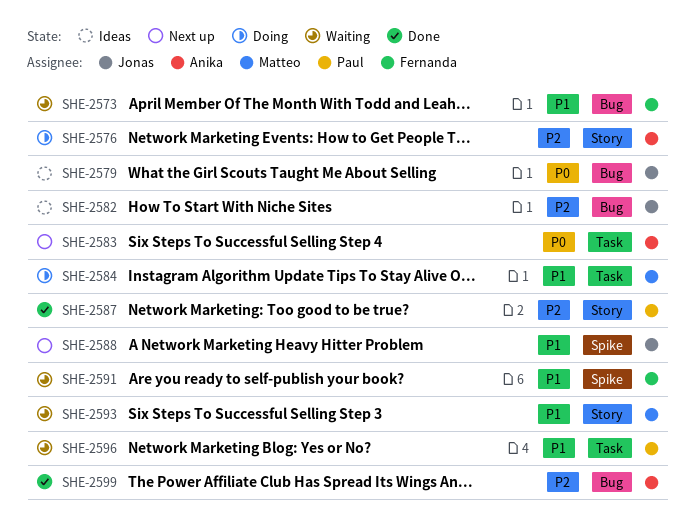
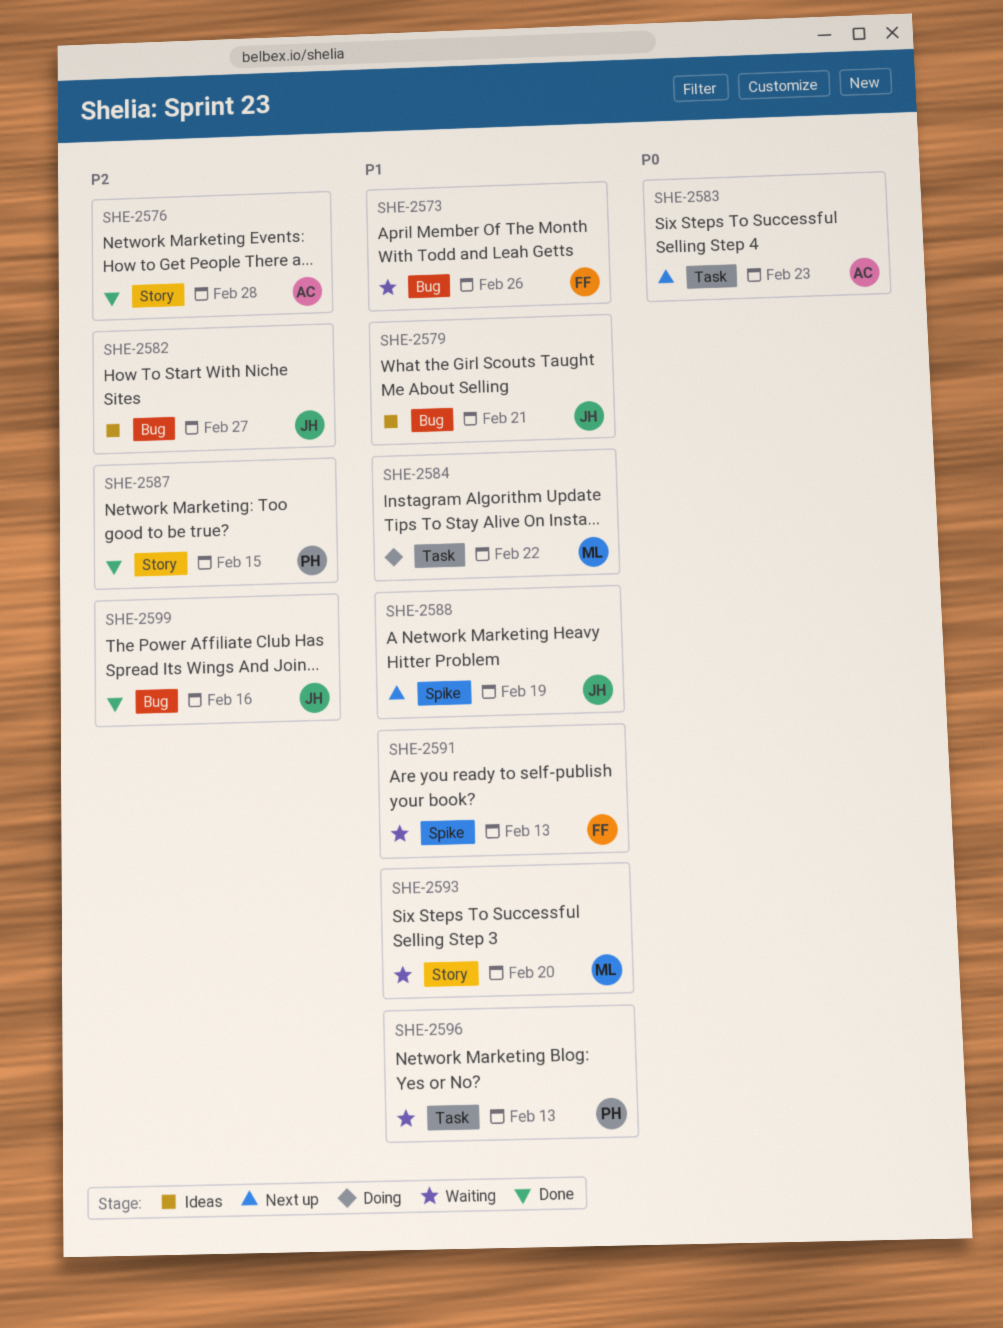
SHE-2576, status: Doing -> Done
SHE-2579, priority: P0 -> P1
SHE-2599, owner: Anika -> Jonas

